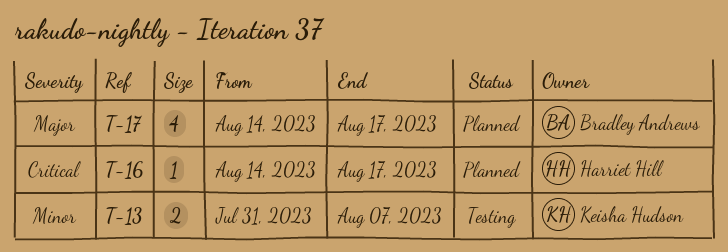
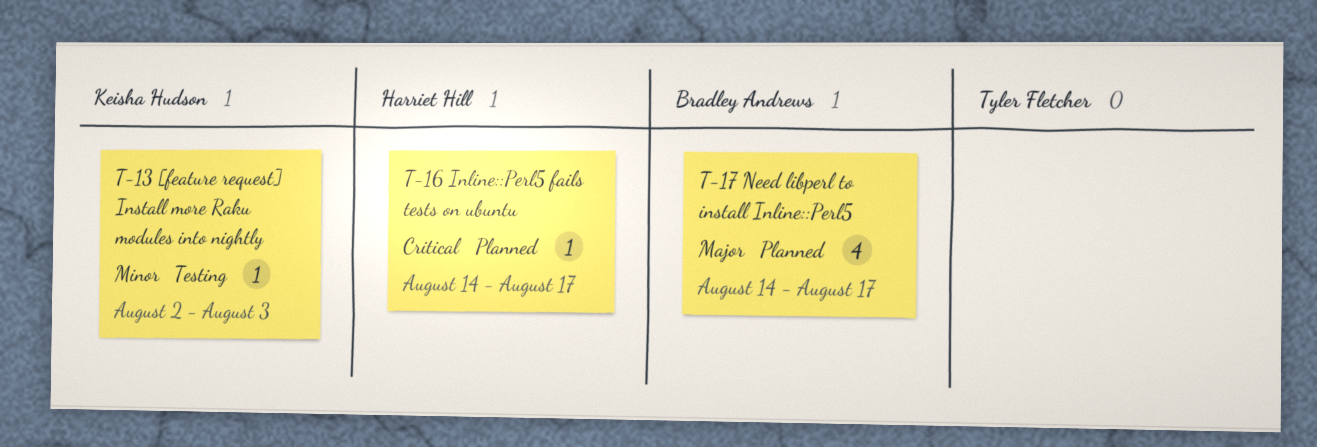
T-13, estimate: 2 -> 1
T-13, start: Jul 31 -> Aug 2
T-13, due: Aug 7 -> Aug 3

